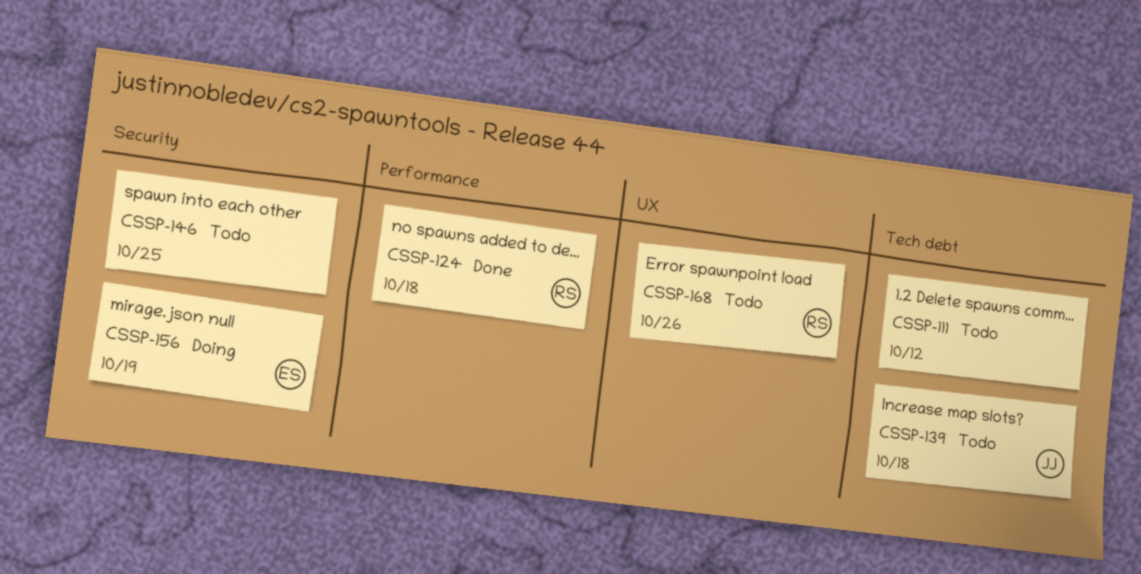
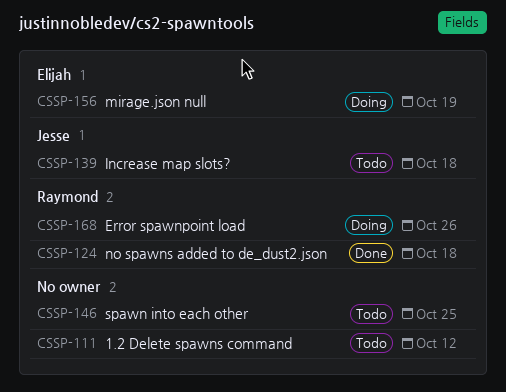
CSSP-168, status: Todo -> Doing

